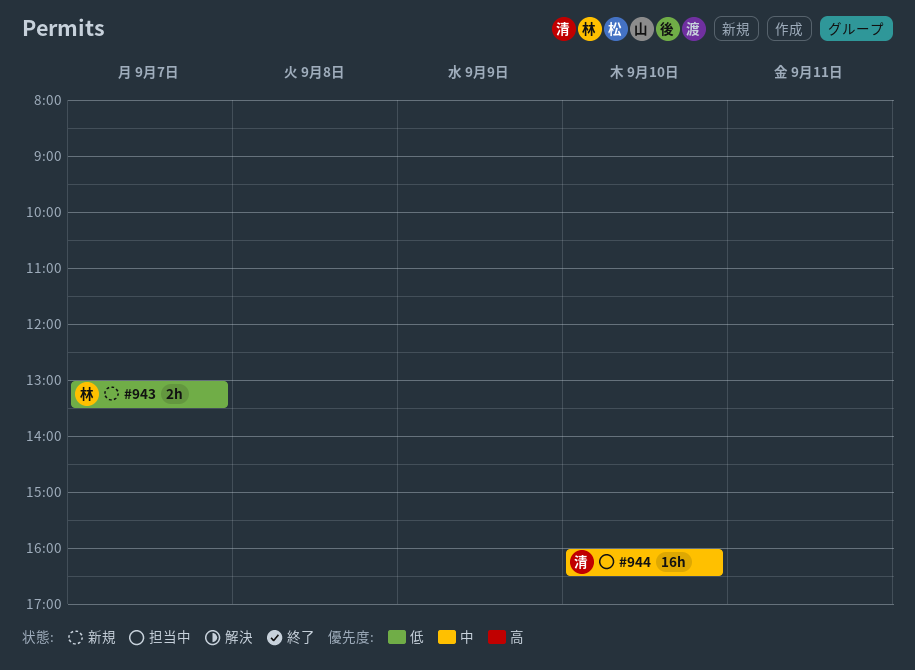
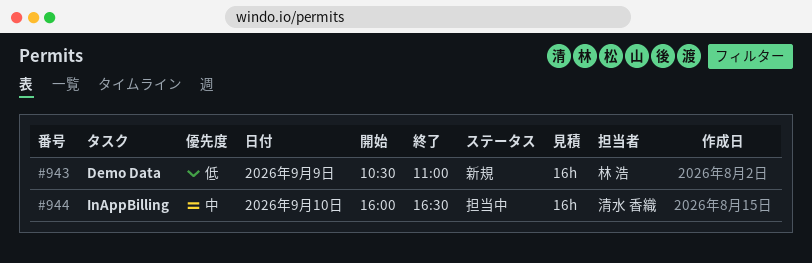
#943, estimate: 2h -> 16h
#943, day: Sep 7 -> Sep 9
#943, begins: 13:00 -> 10:30
#943, ends: 13:30 -> 11:00

